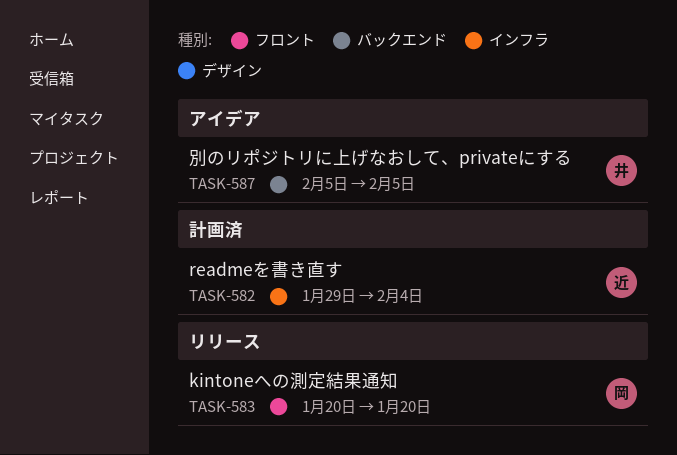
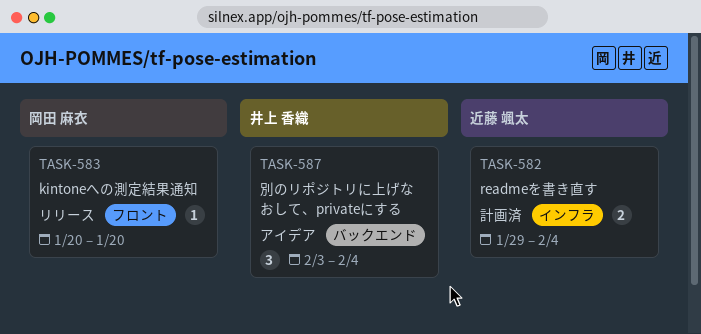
TASK-587, start: Feb 5 -> Feb 3
TASK-587, due: Feb 5 -> Feb 4

